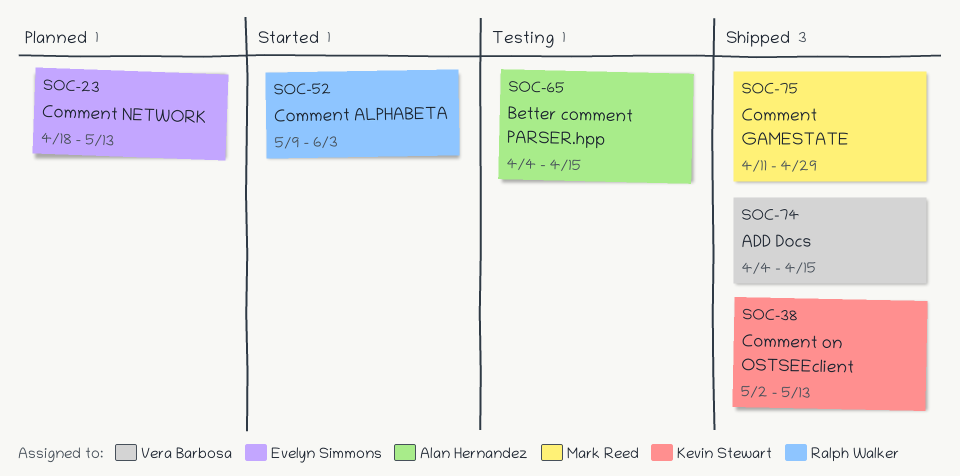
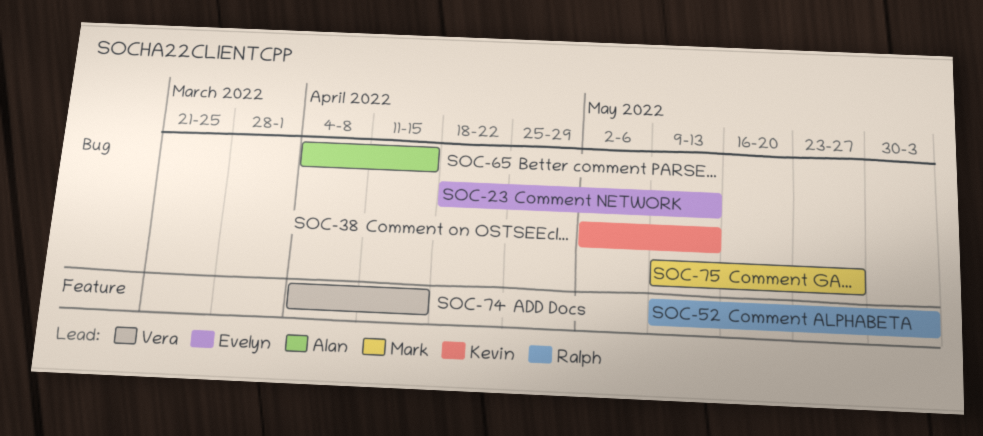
SOC-75, start: Apr 11 -> May 9
SOC-75, due: Apr 29 -> May 27

